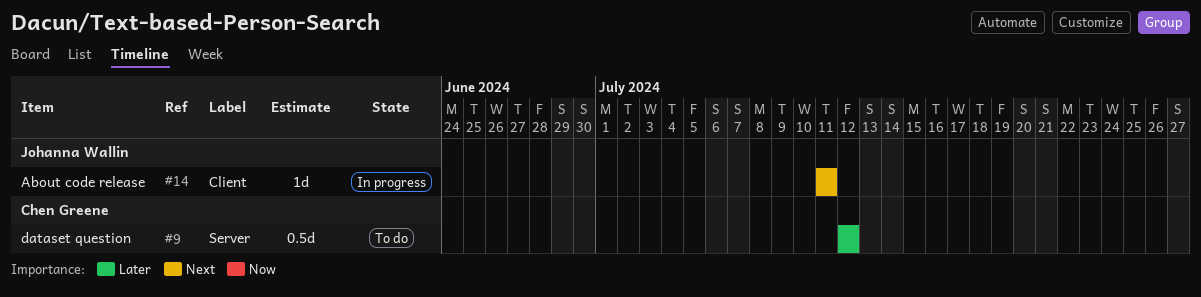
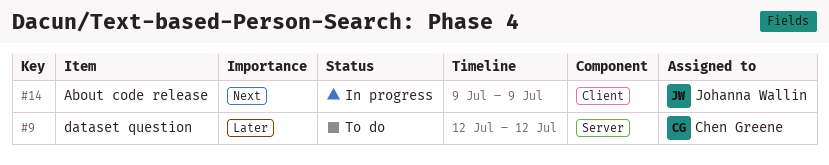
#14, start: Jul 11 -> Jul 9
#14, due: Jul 11 -> Jul 9

